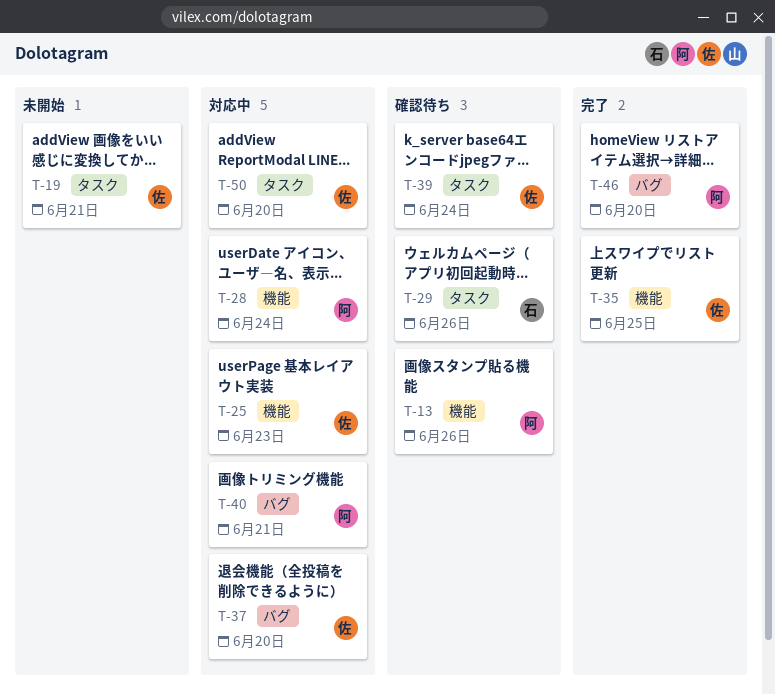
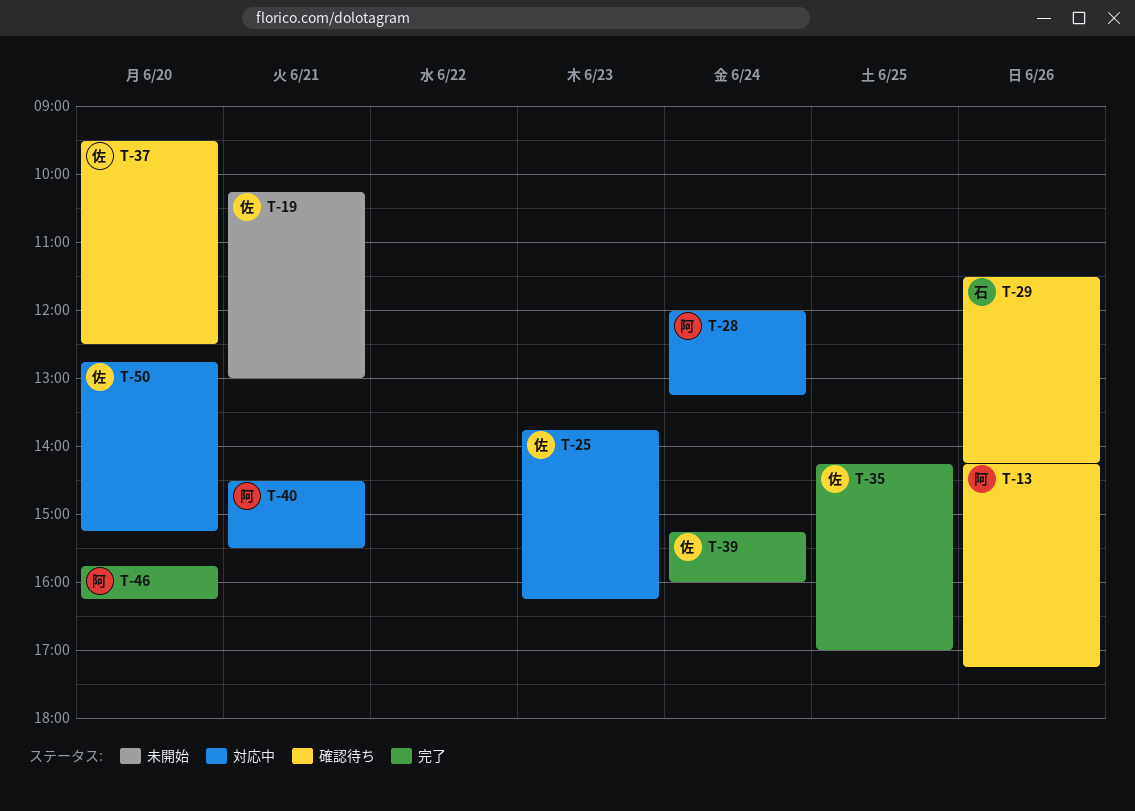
T-37, status: 対応中 -> 確認待ち
T-39, status: 確認待ち -> 完了

